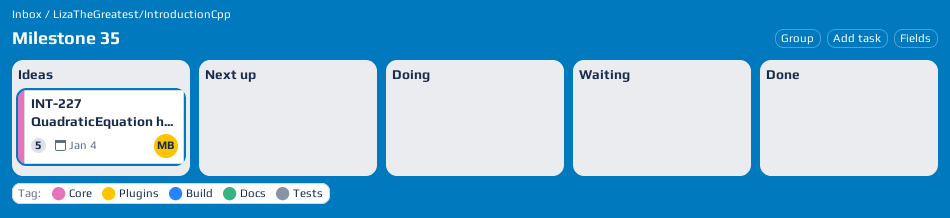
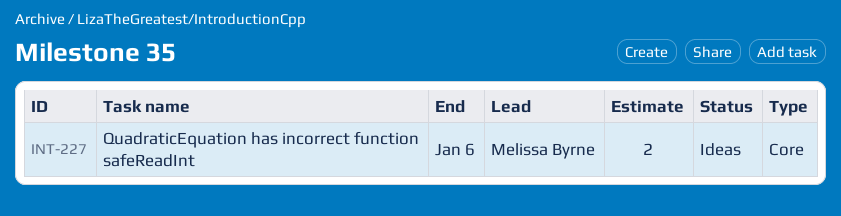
INT-227, estimate: 5 -> 2
INT-227, due: Jan 4 -> Jan 6

